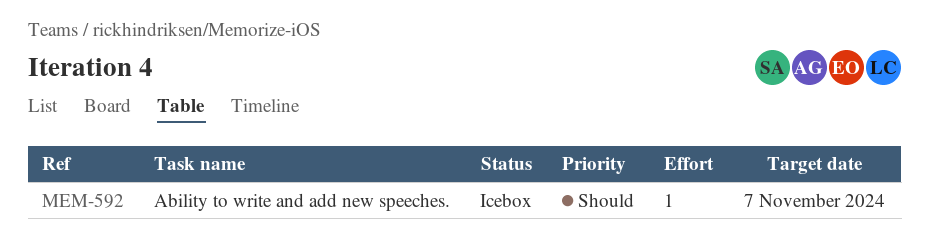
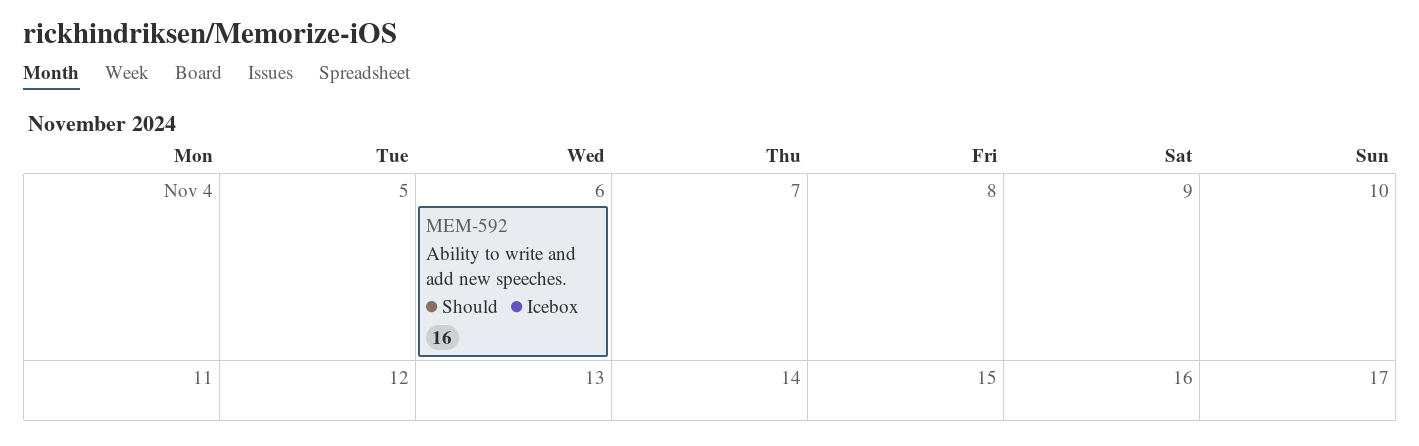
MEM-592, estimate: 1 -> 16
MEM-592, due: Nov 7 -> Nov 6

